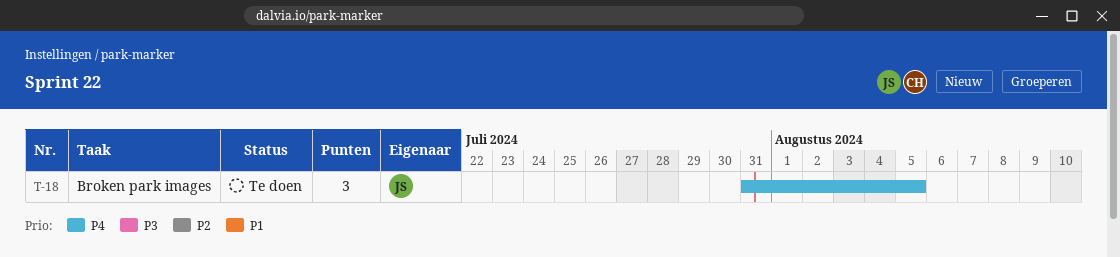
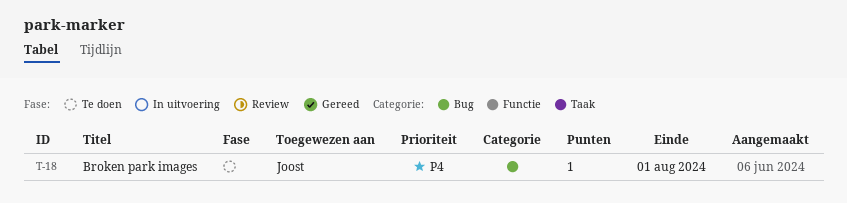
T-18, estimate: 3 -> 1
T-18, due: Aug 5 -> Aug 1

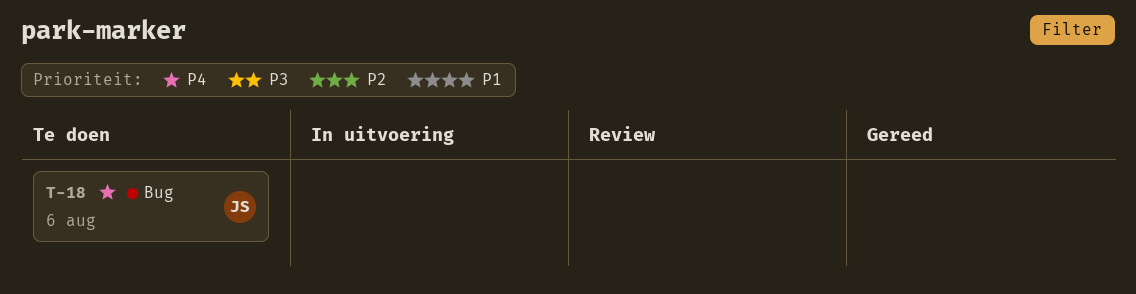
T-18, due: Aug 1 -> Aug 6

